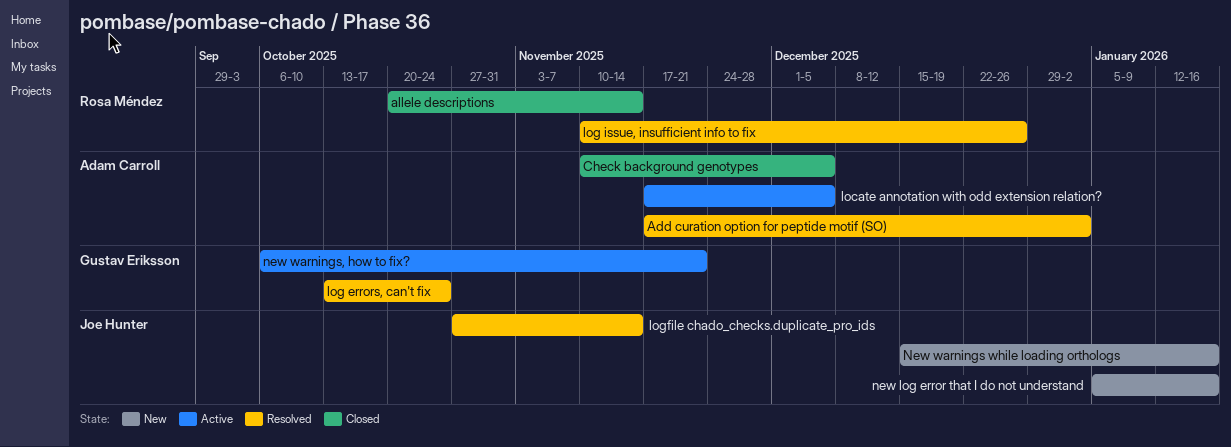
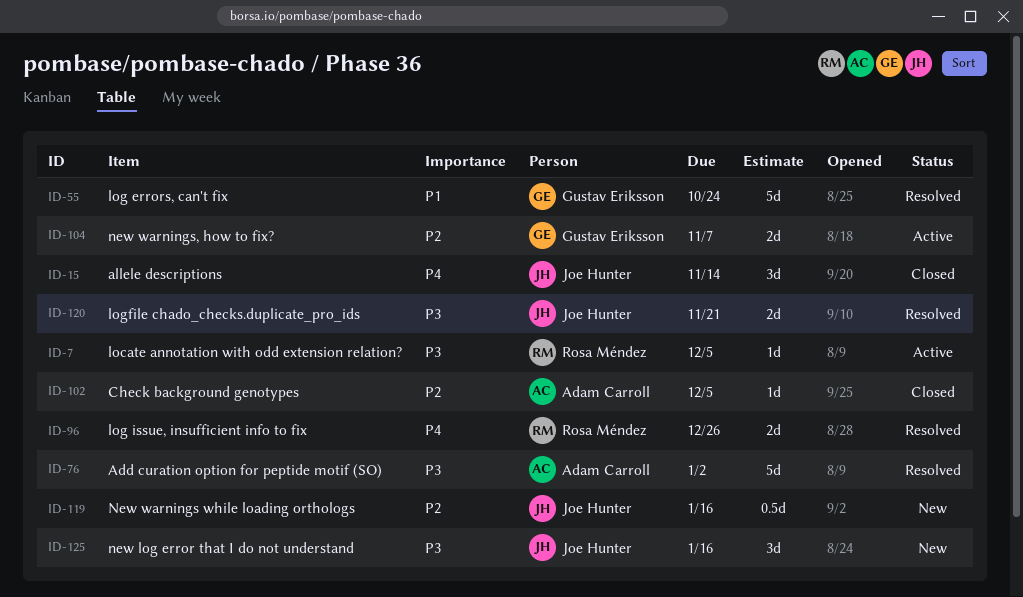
allele descriptions, owner: Rosa Méndez -> Joe Hunter
locate annotation with odd extension relation?, owner: Adam Carroll -> Rosa Méndez
logfile chado_checks.duplicate_pro_ids, due: Nov 14 -> Nov 21
new warnings, how to fix?, due: Nov 21 -> Nov 7

